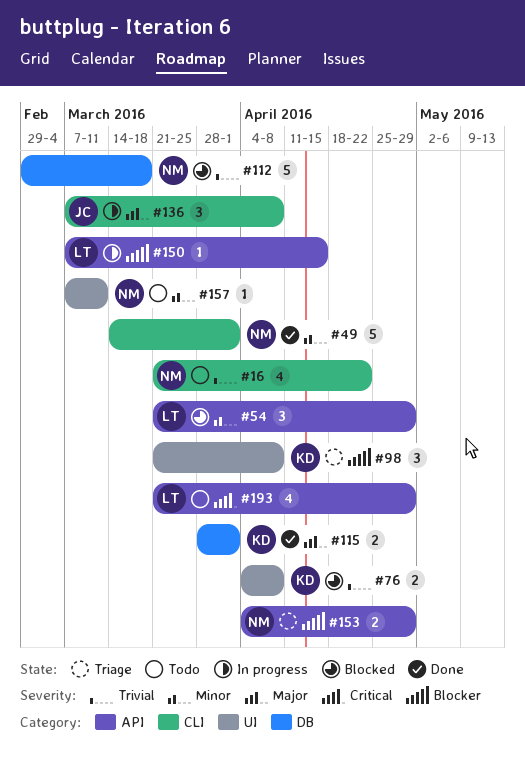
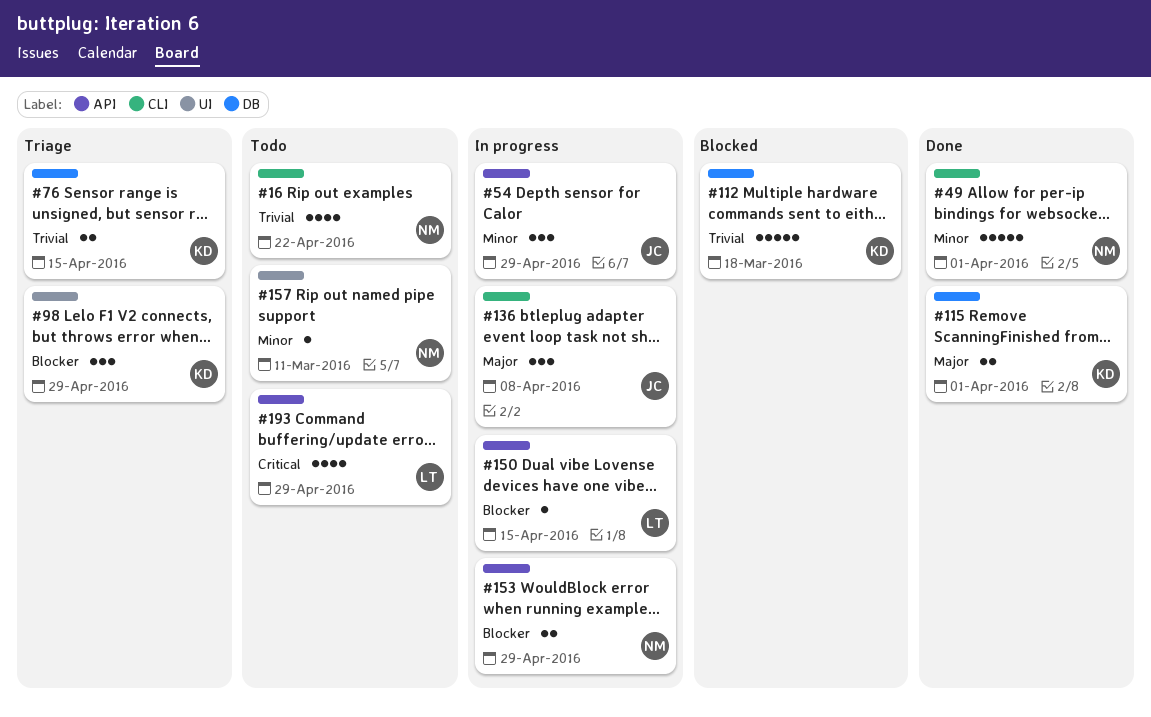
#54, status: Blocked -> In progress
#54, owner: LT -> JC
#76, status: Blocked -> Triage
#76, label: UI -> DB
#76, due: Apr 8 -> Apr 15
#98, due: Apr 8 -> Apr 29
#112, owner: NM -> KD
#153, status: Triage -> In progress

